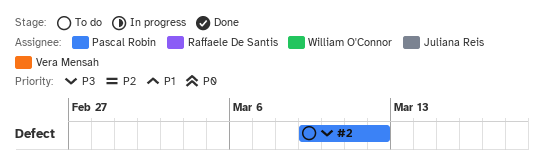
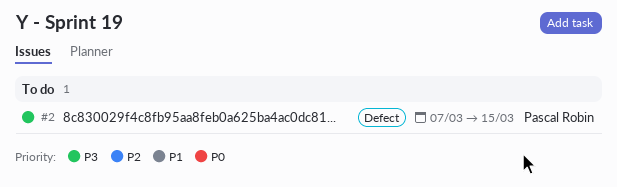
#2, start: Mar 9 -> Mar 7
#2, due: Mar 12 -> Mar 15

